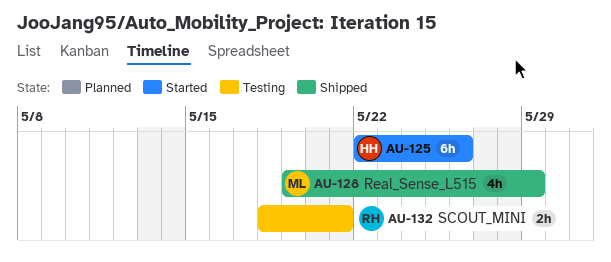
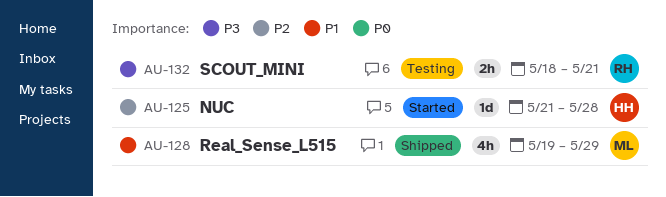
AU-125, estimate: 6h -> 1d
AU-125, start: May 22 -> May 21
AU-125, due: May 26 -> May 28

